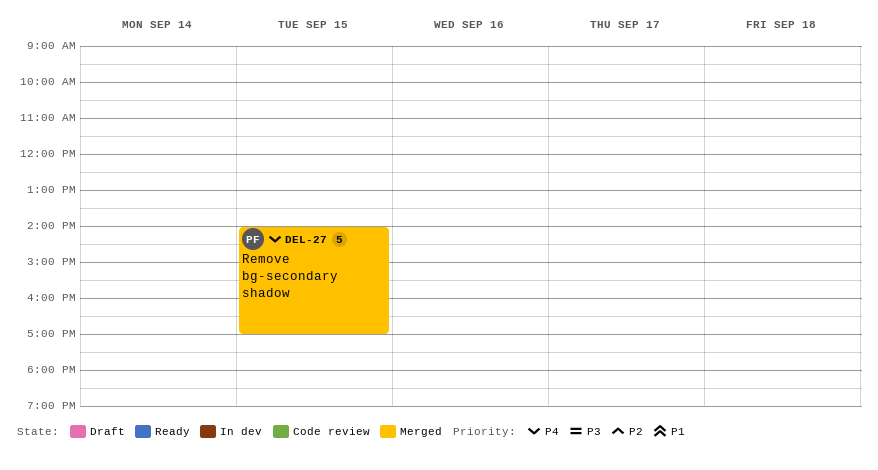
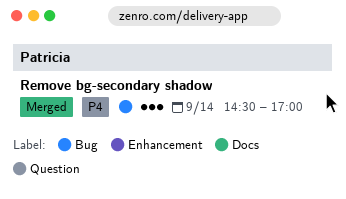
Remove bg-secondary shadow, estimate: 5 -> 3
Remove bg-secondary shadow, day: Sep 15 -> Sep 14
Remove bg-secondary shadow, begins: 14:00 -> 14:30

